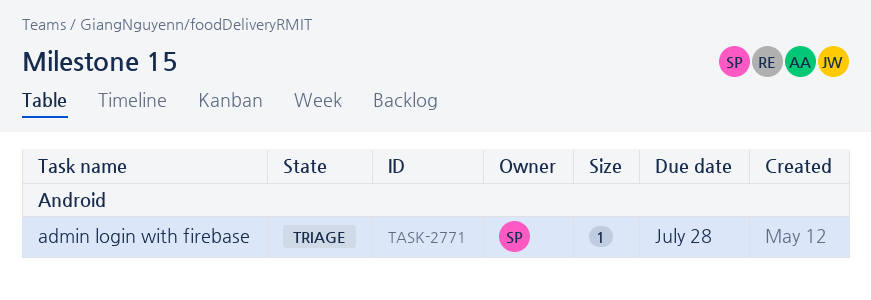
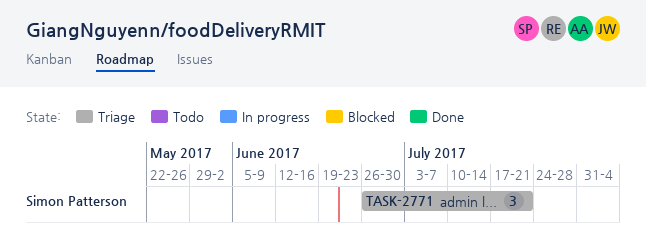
TASK-2771, estimate: 1 -> 3
TASK-2771, due: Jul 28 -> Jul 21

